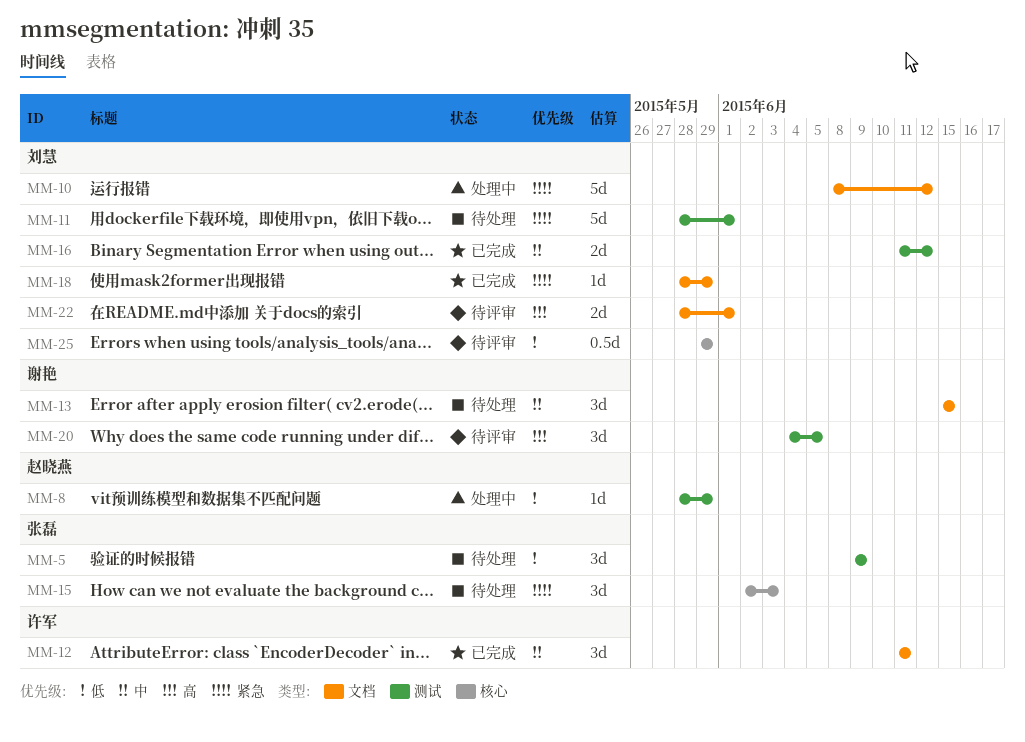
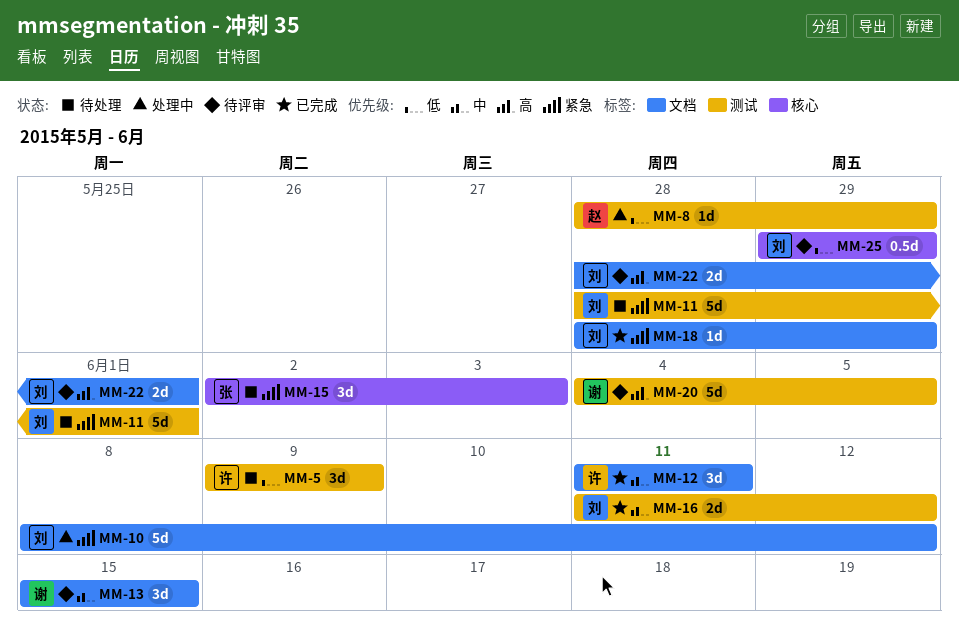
MM-5, owner: 张磊 -> 许军
MM-13, status: 待处理 -> 待评审
MM-20, estimate: 3d -> 5d

